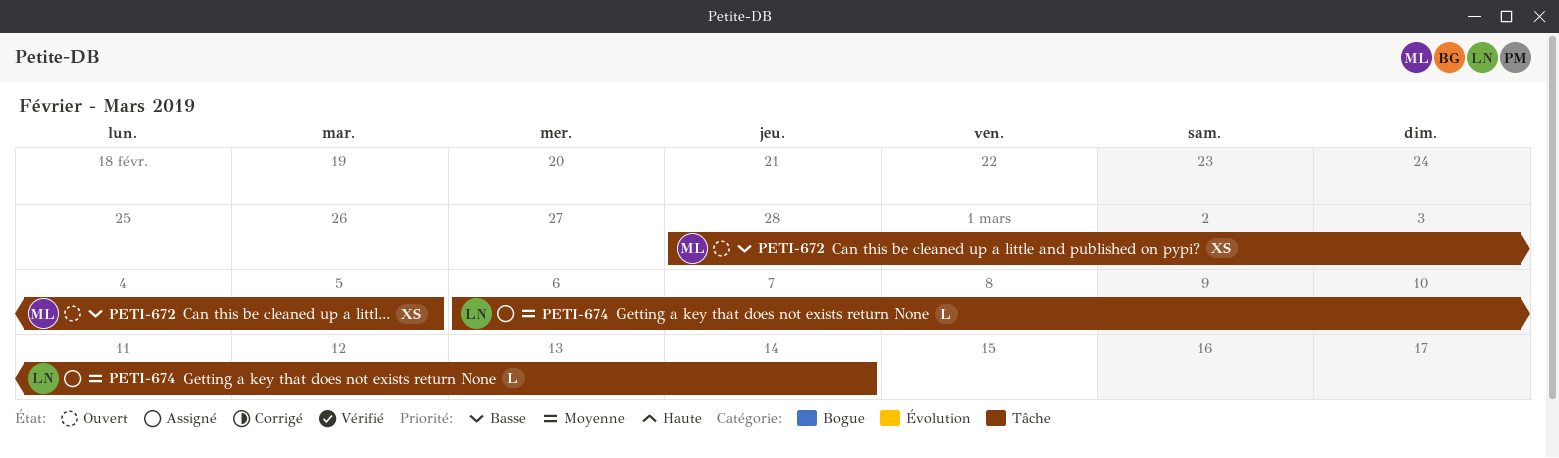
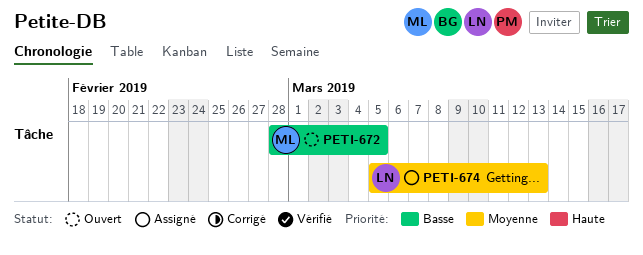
PETI-674, start: Mar 6 -> Mar 5
PETI-674, due: Mar 14 -> Mar 13

